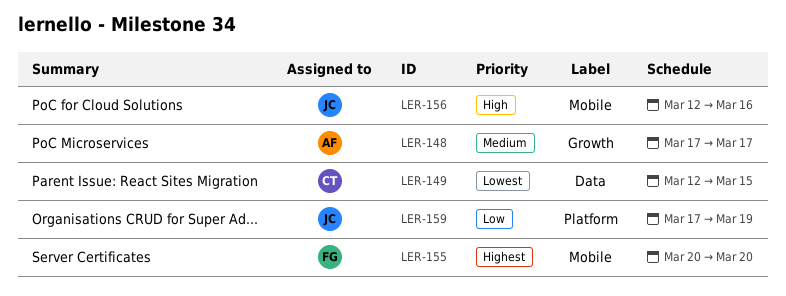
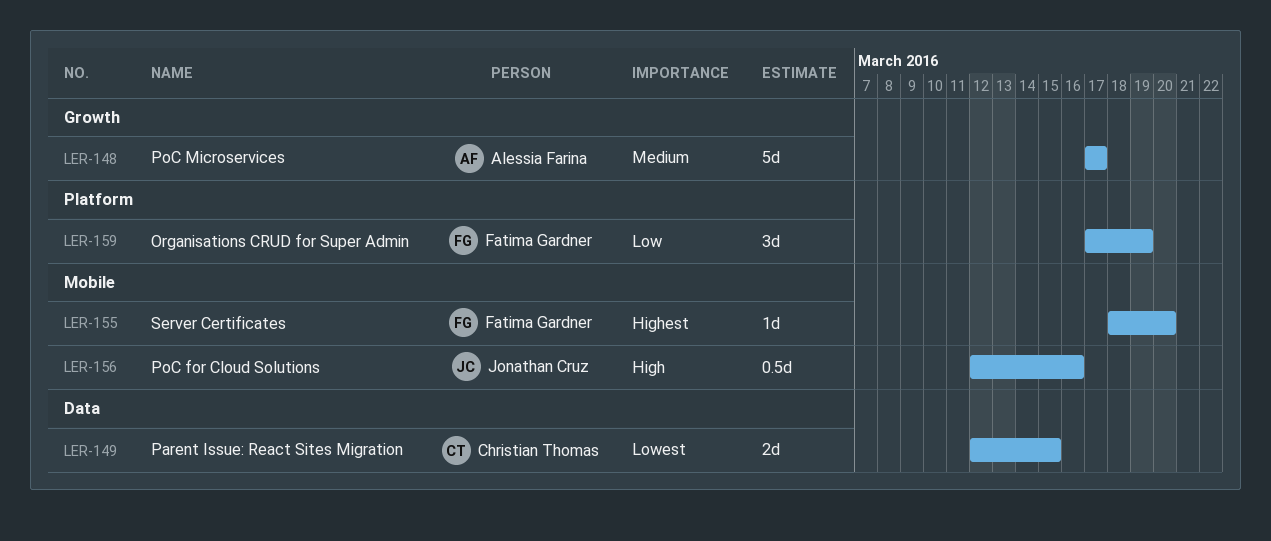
LER-155, start: Mar 20 -> Mar 18
LER-159, owner: Jonathan Cruz -> Fatima Gardner

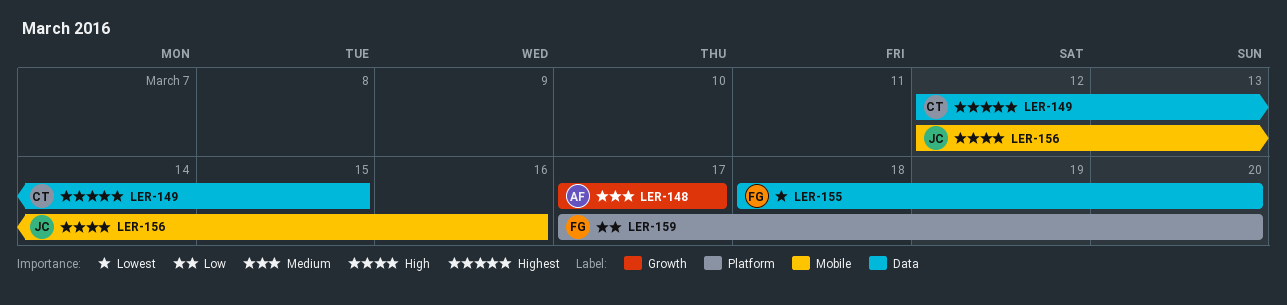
LER-149, priority: Lowest -> Highest
LER-155, priority: Highest -> Lowest
LER-155, label: Mobile -> Data
LER-159, due: Mar 19 -> Mar 20

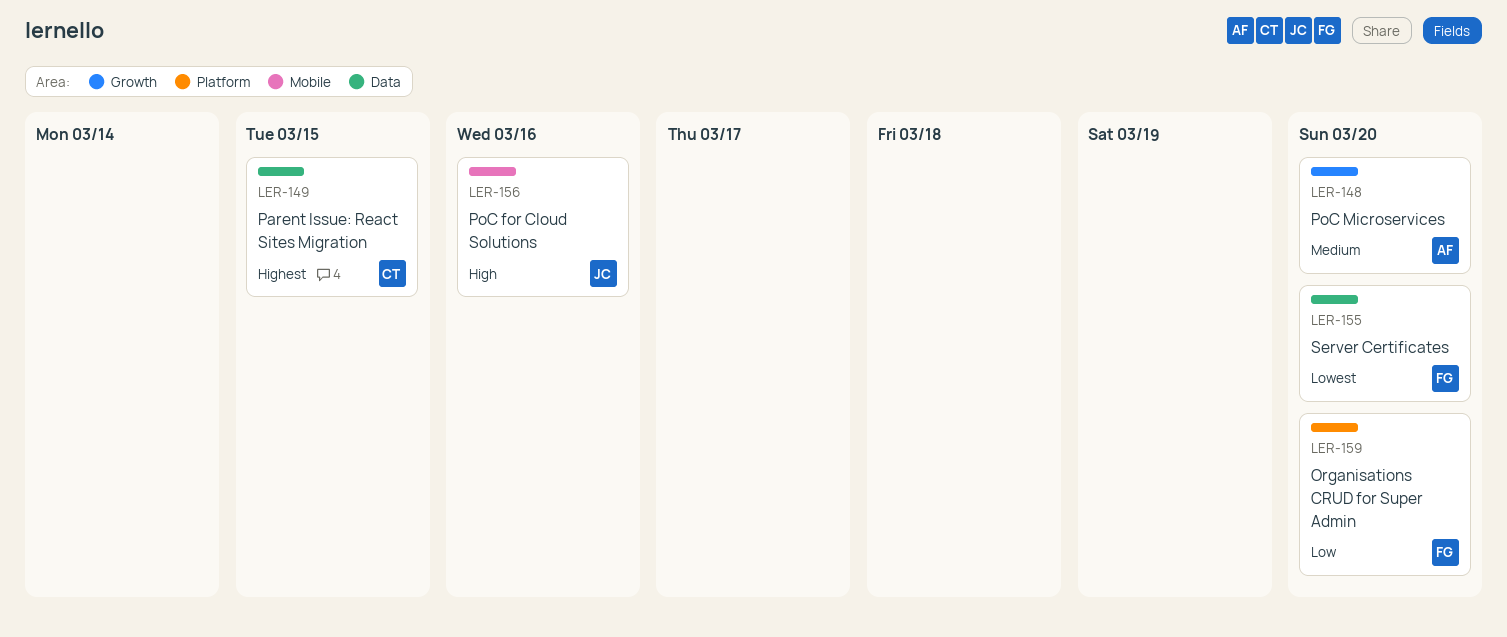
LER-148, due: Mar 17 -> Mar 20

